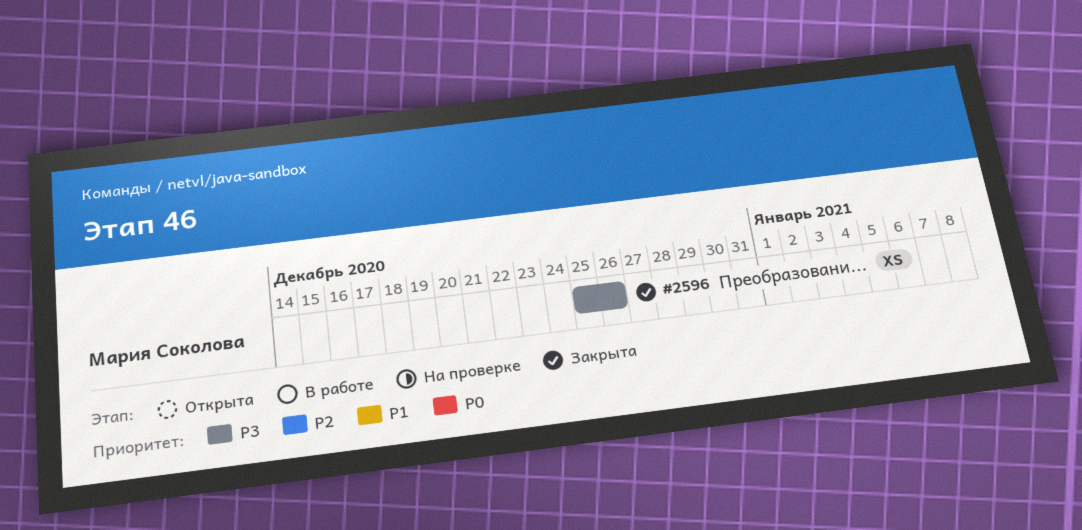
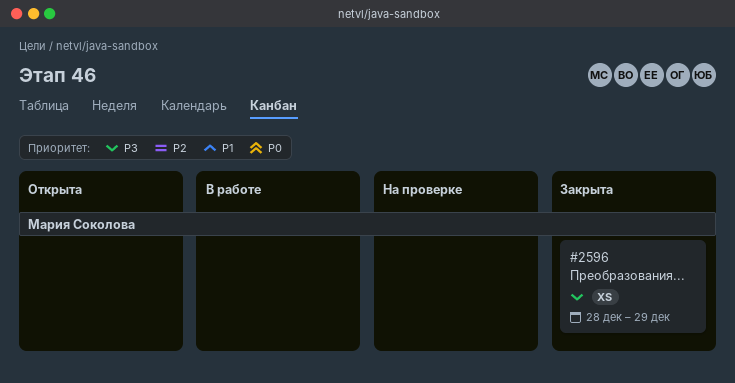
#2596, start: Dec 25 -> Dec 28
#2596, due: Dec 26 -> Dec 29

